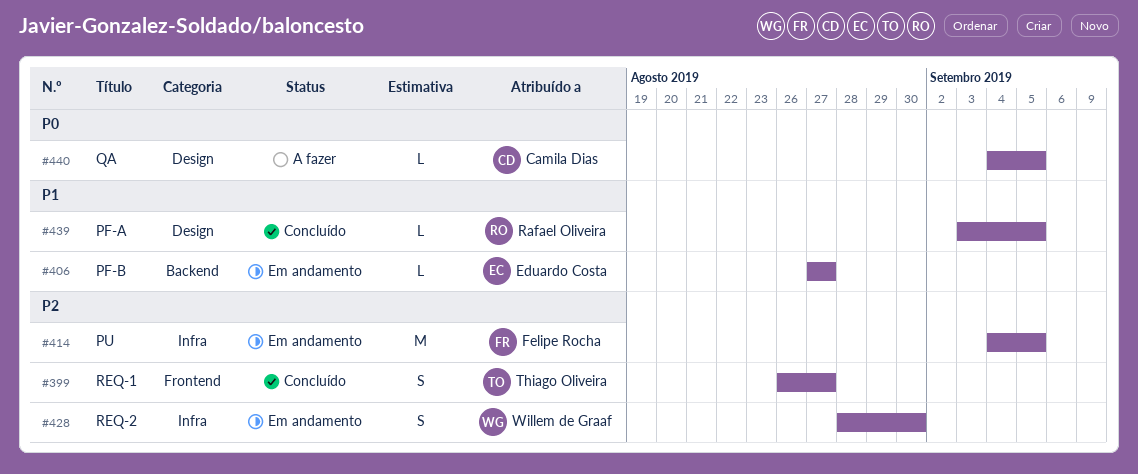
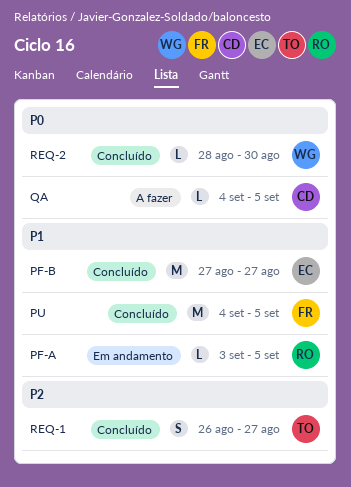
PF-A, status: Concluído -> Em andamento
PF-B, status: Em andamento -> Concluído
PF-B, estimate: L -> M
PU, status: Em andamento -> Concluído
PU, priority: P2 -> P1
REQ-2, status: Em andamento -> Concluído
REQ-2, priority: P2 -> P0
REQ-2, estimate: S -> L

